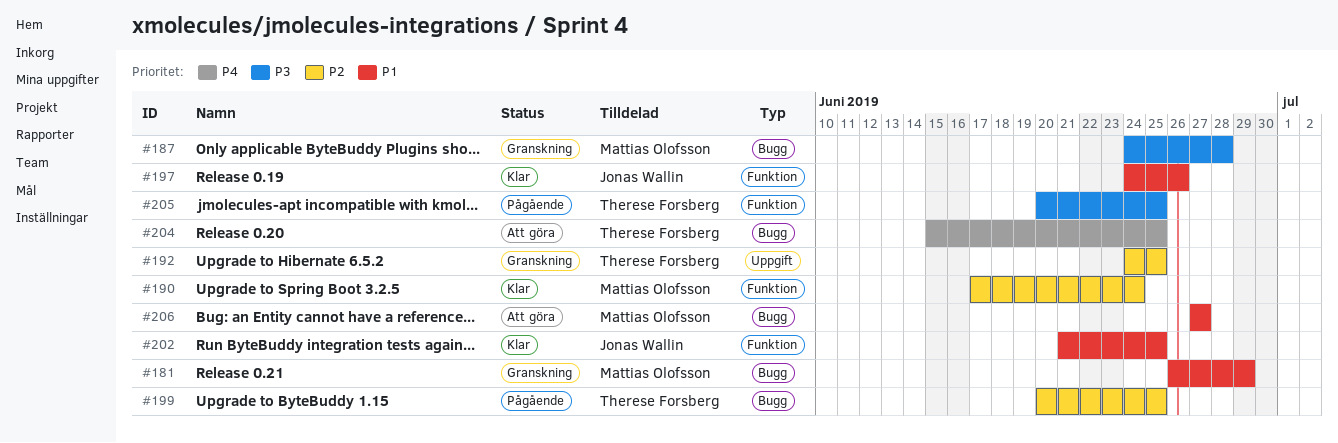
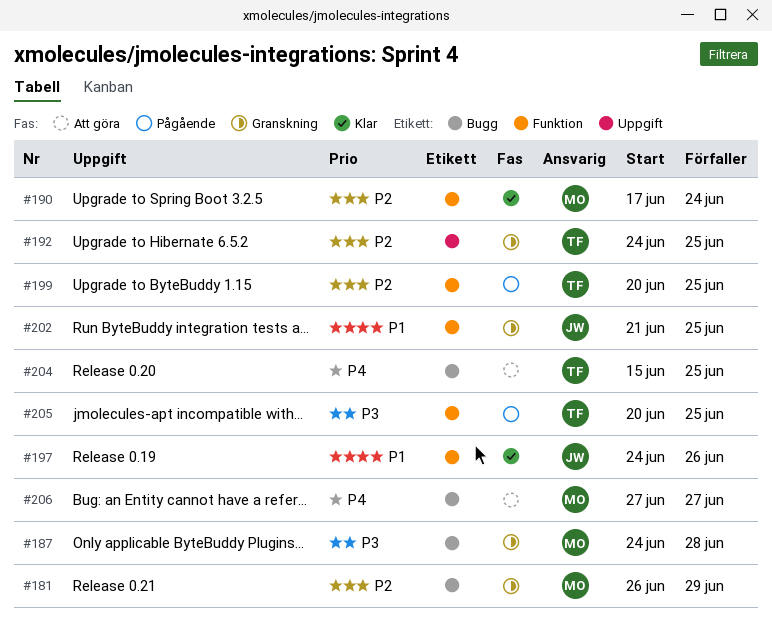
#181, priority: P1 -> P2
#199, label: Bugg -> Funktion
#202, status: Klar -> Granskning
#206, priority: P1 -> P4

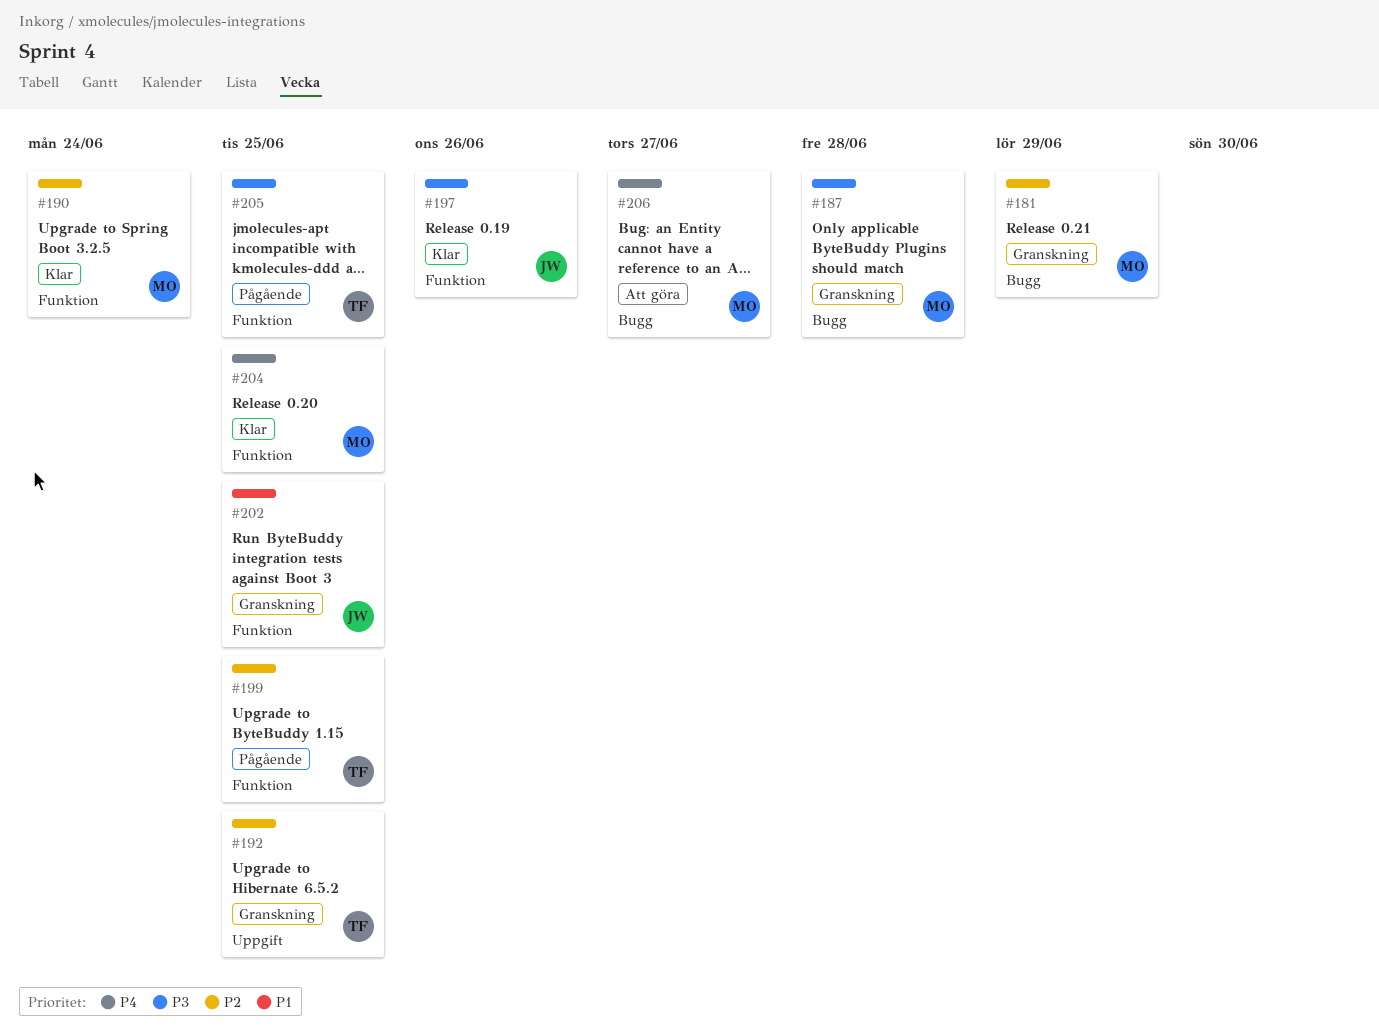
#197, priority: P1 -> P3
#204, status: Att göra -> Klar
#204, owner: TF -> MO
#204, label: Bugg -> Funktion

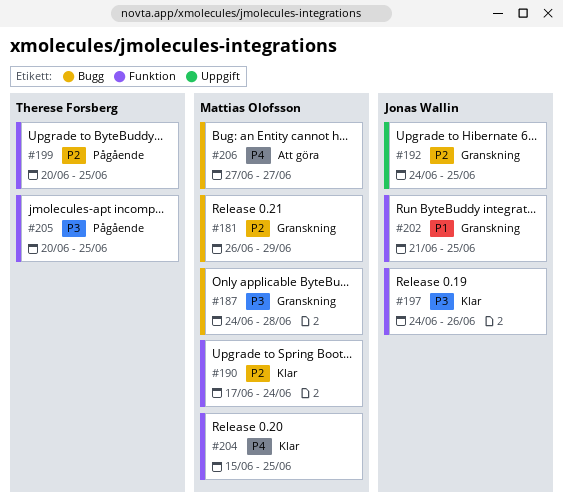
#192, owner: Therese Forsberg -> Jonas Wallin

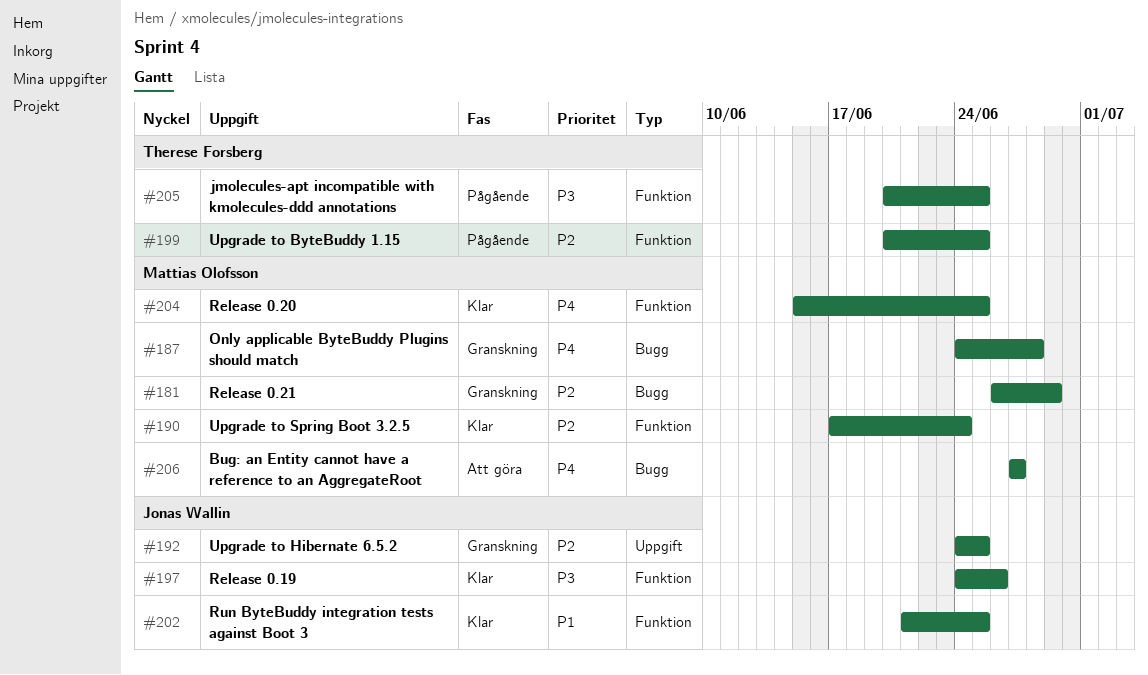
#187, priority: P3 -> P4
#202, status: Granskning -> Klar

